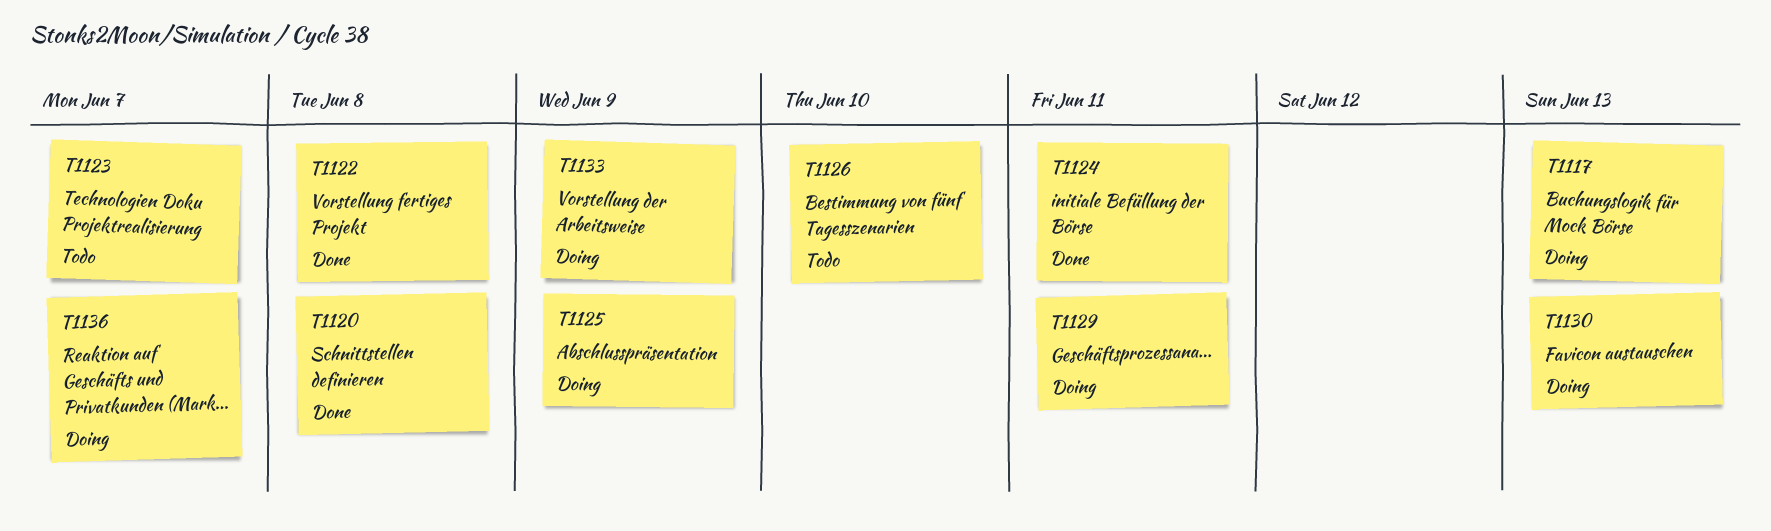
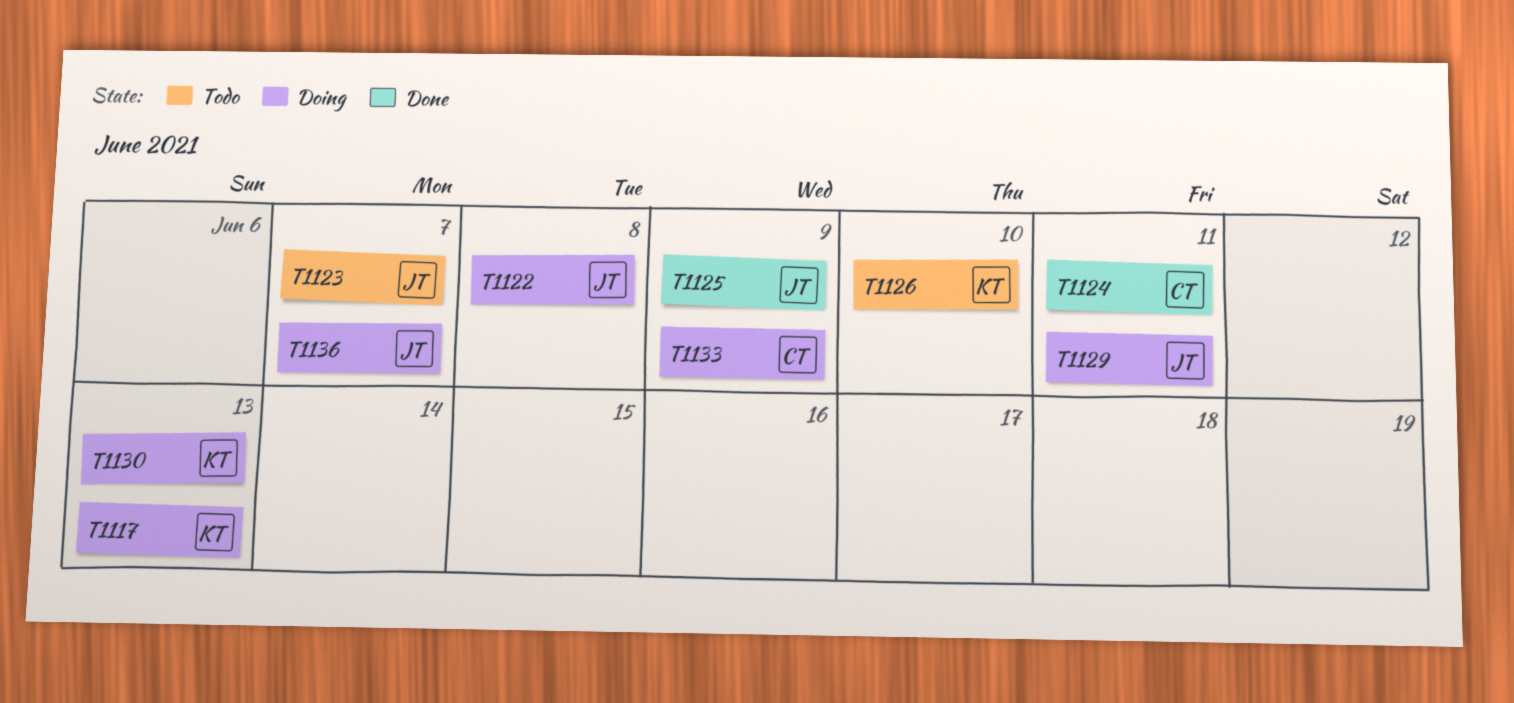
T1120: present -> none
T1122, status: Done -> Doing
T1125, status: Doing -> Done

